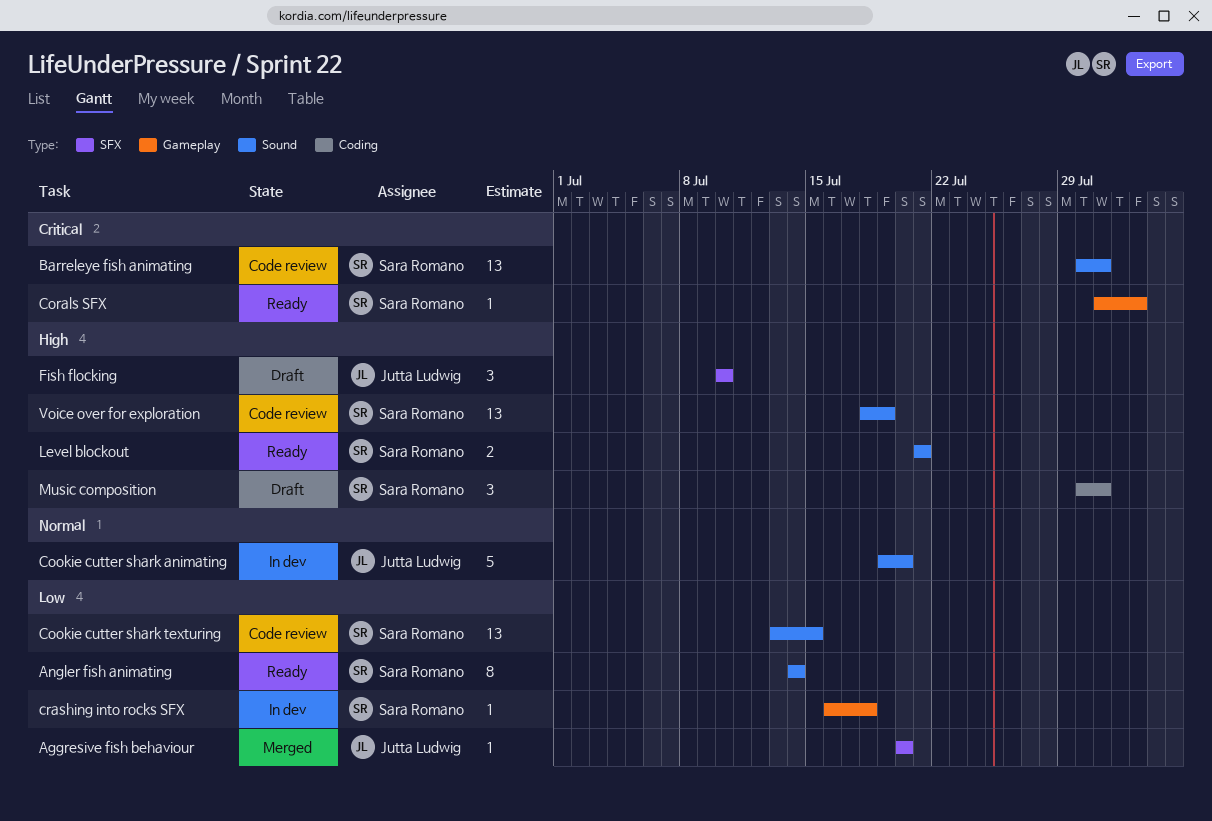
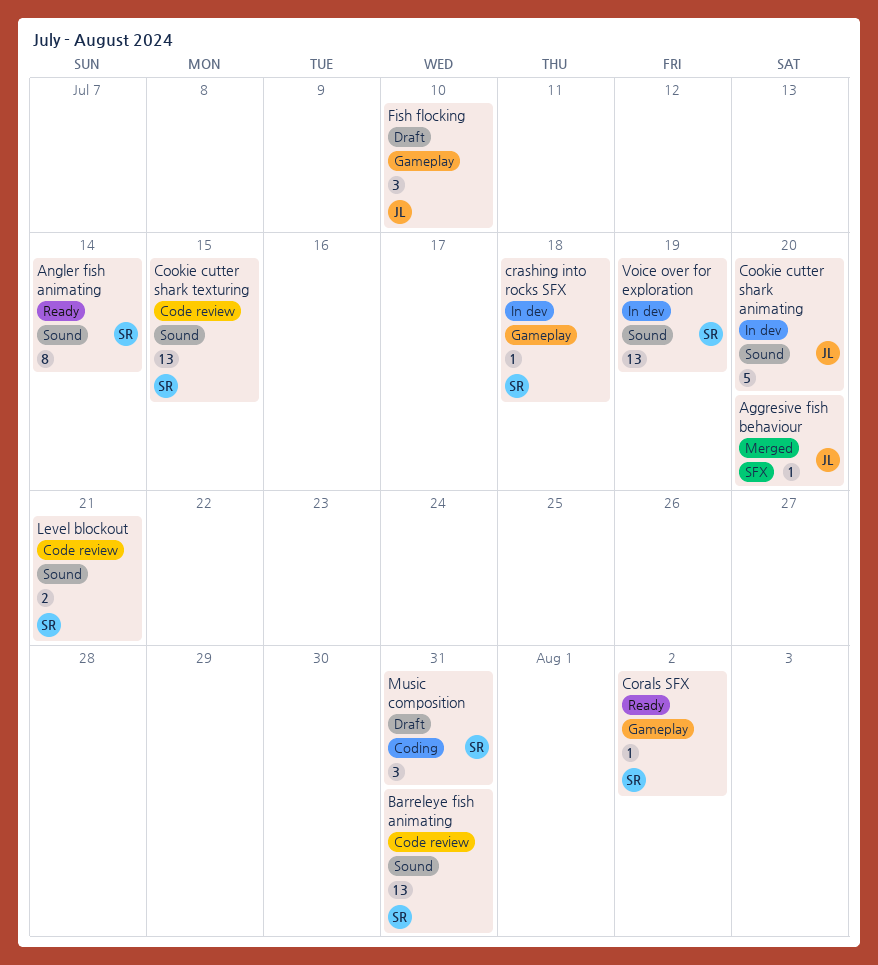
Fish flocking, label: SFX -> Gameplay
Level blockout, status: Ready -> Code review
Voice over for exploration, status: Code review -> In dev

